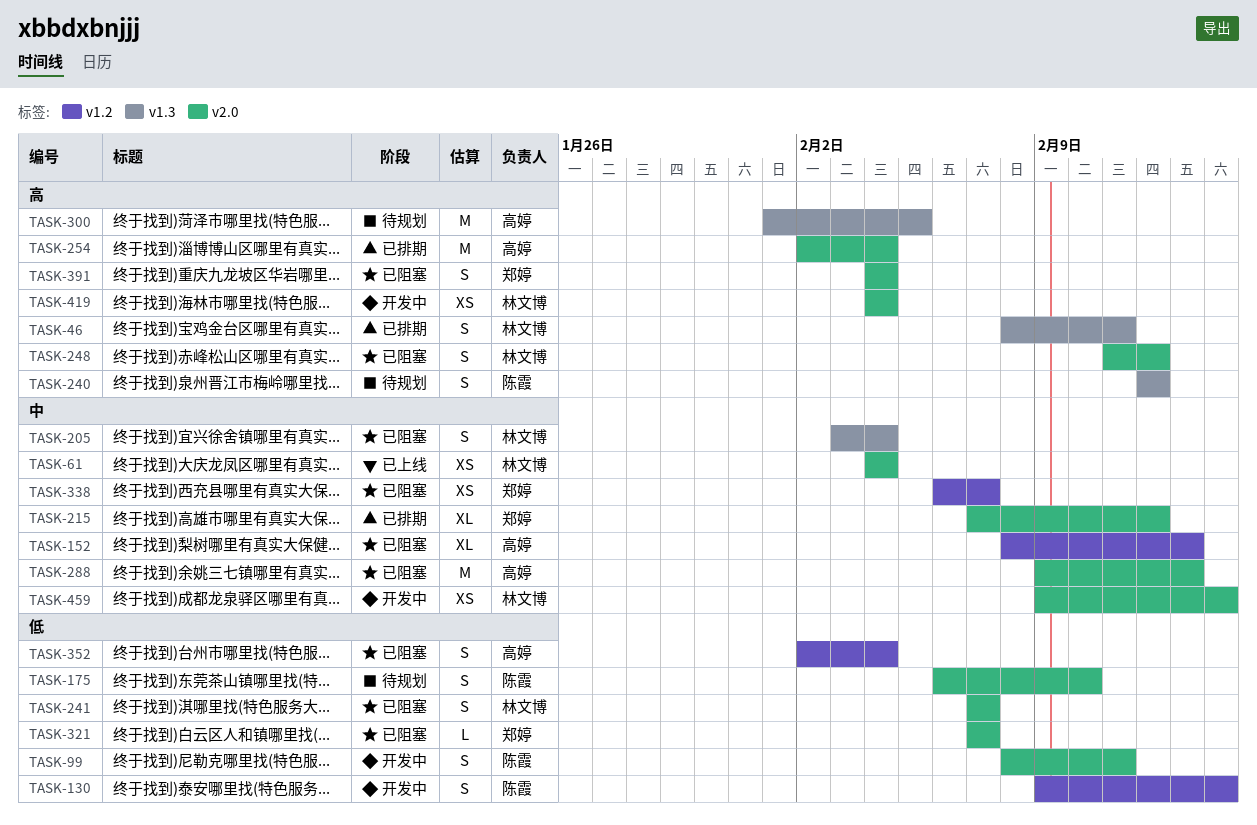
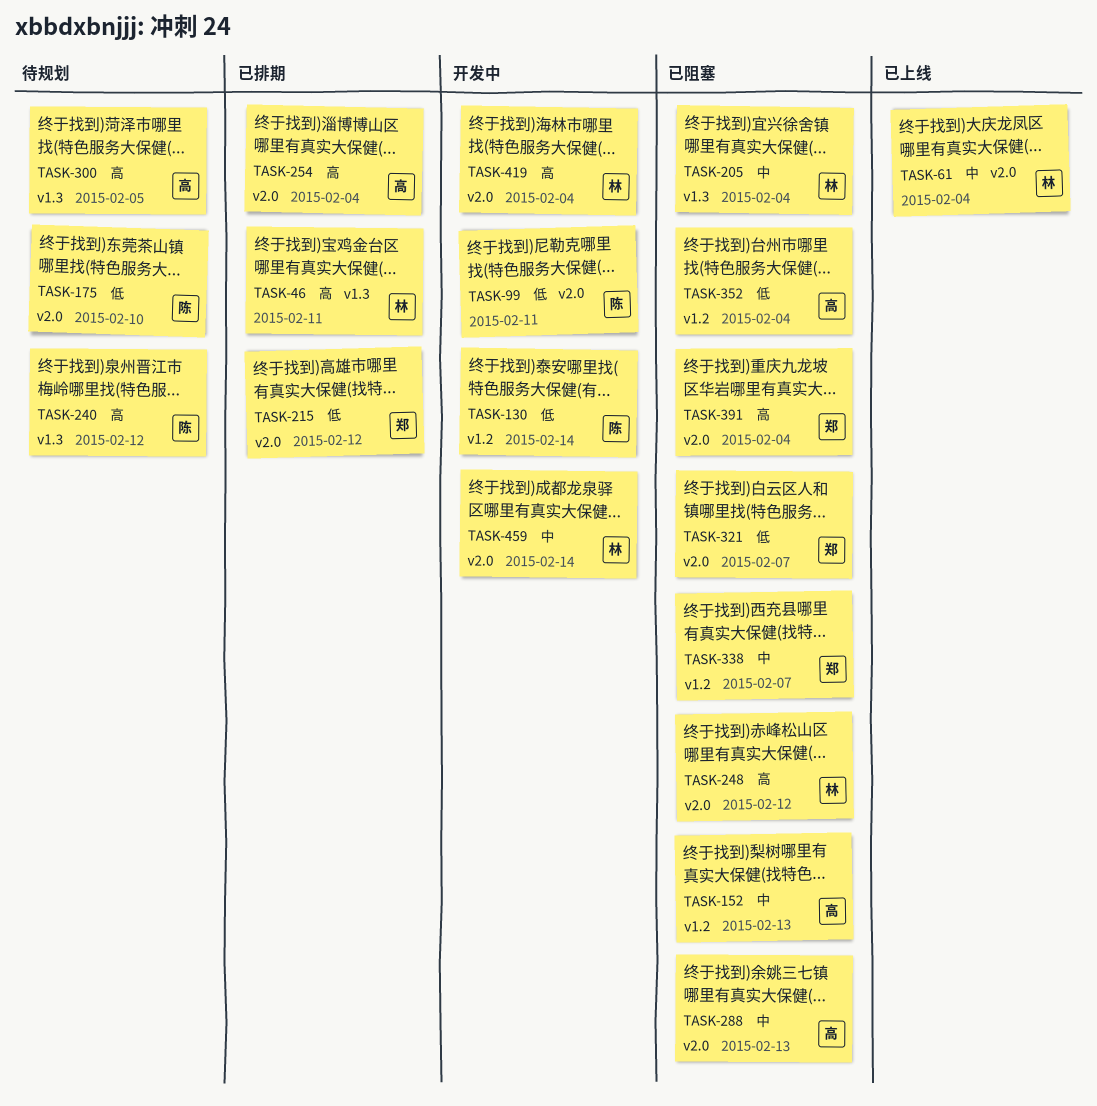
TASK-215, priority: 中 -> 低
TASK-241: present -> none

